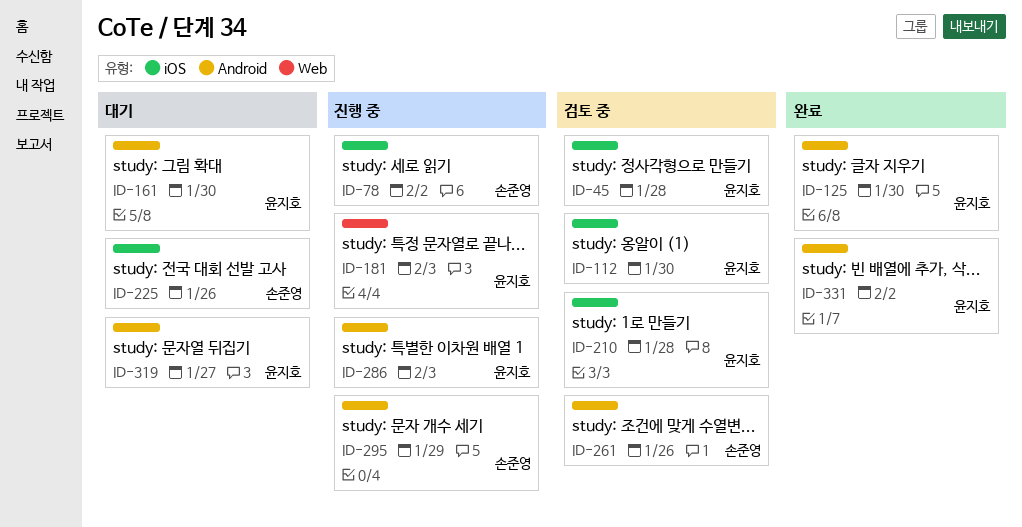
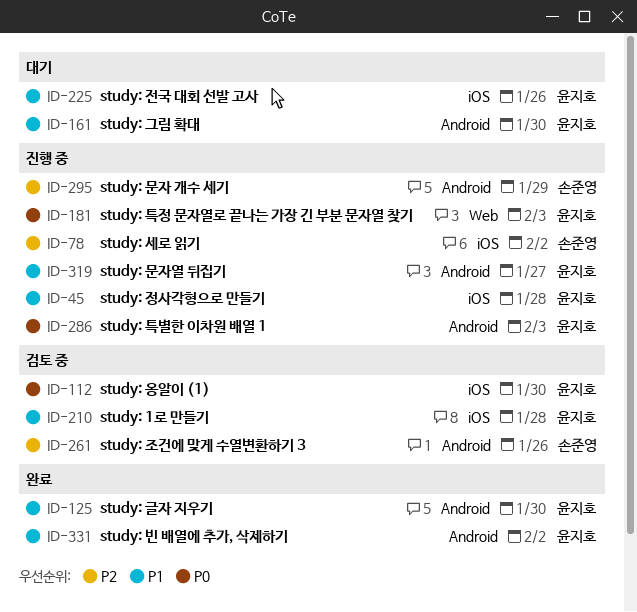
ID-45, status: 검토 중 -> 진행 중
ID-225, owner: 손준영 -> 윤지호
ID-319, status: 대기 -> 진행 중

